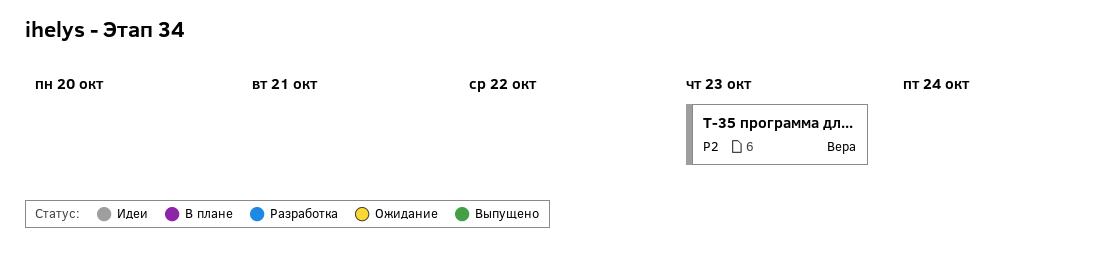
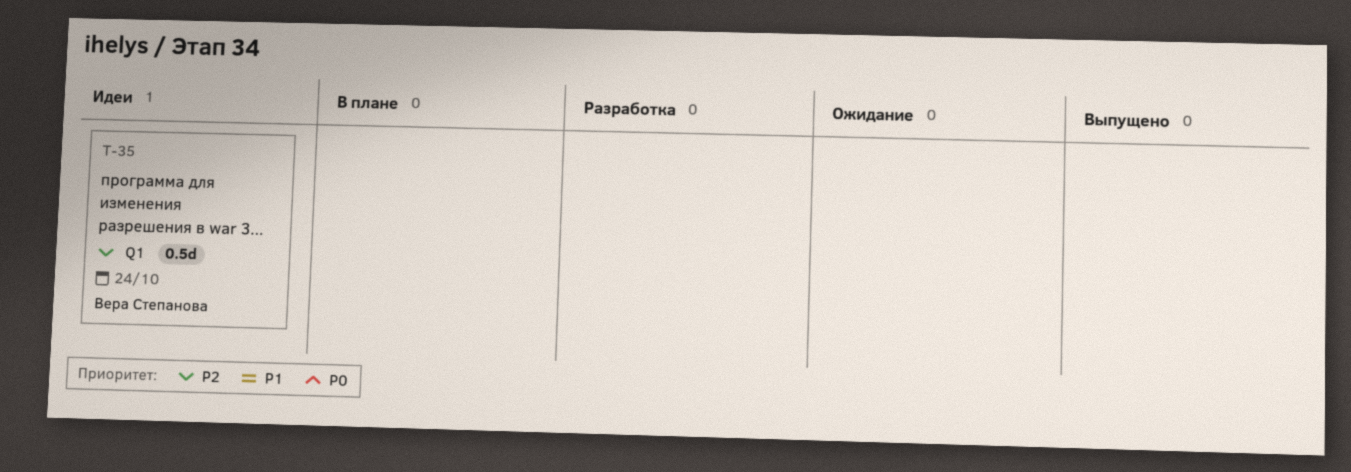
T-35, due: Oct 23 -> Oct 24

